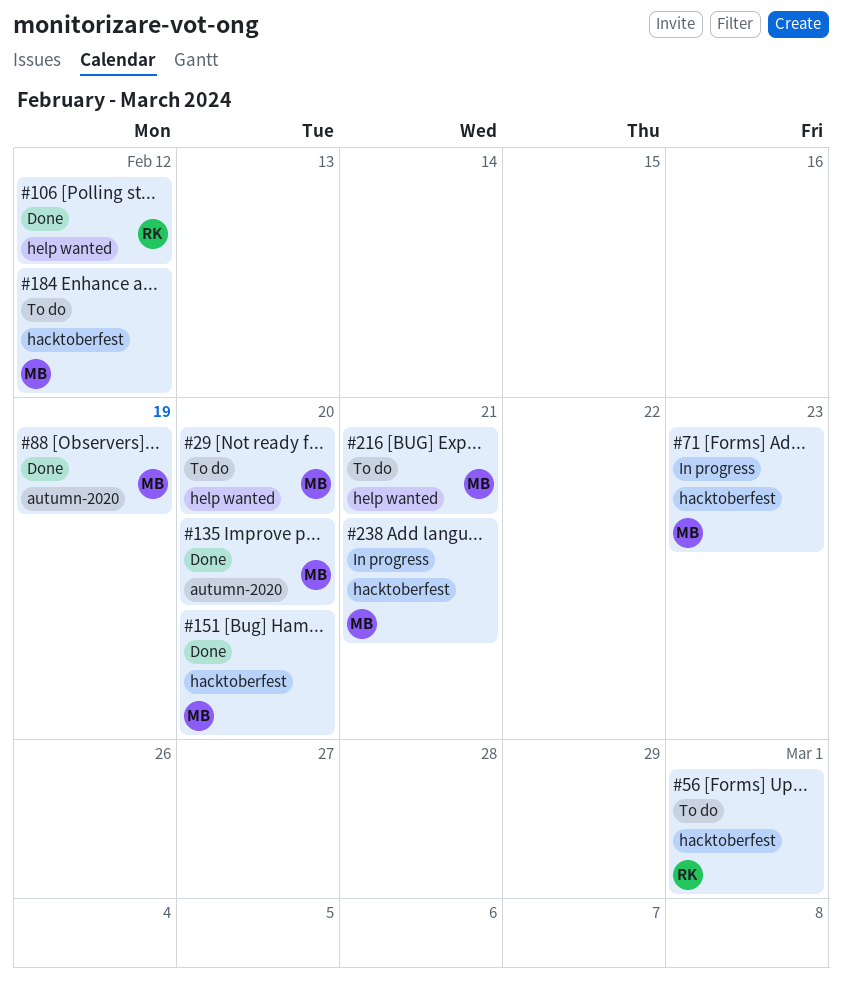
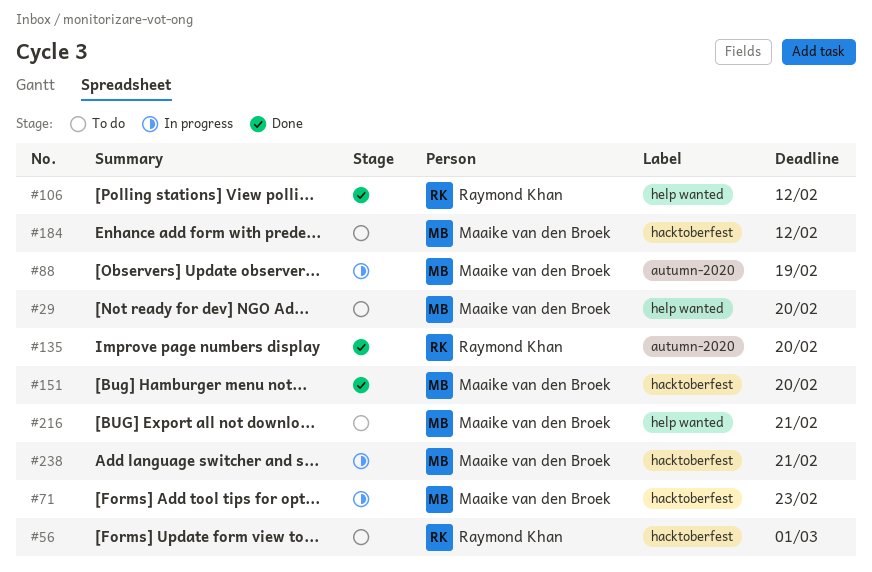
#88, status: Done -> In progress
#135, owner: Maaike van den Broek -> Raymond Khan

